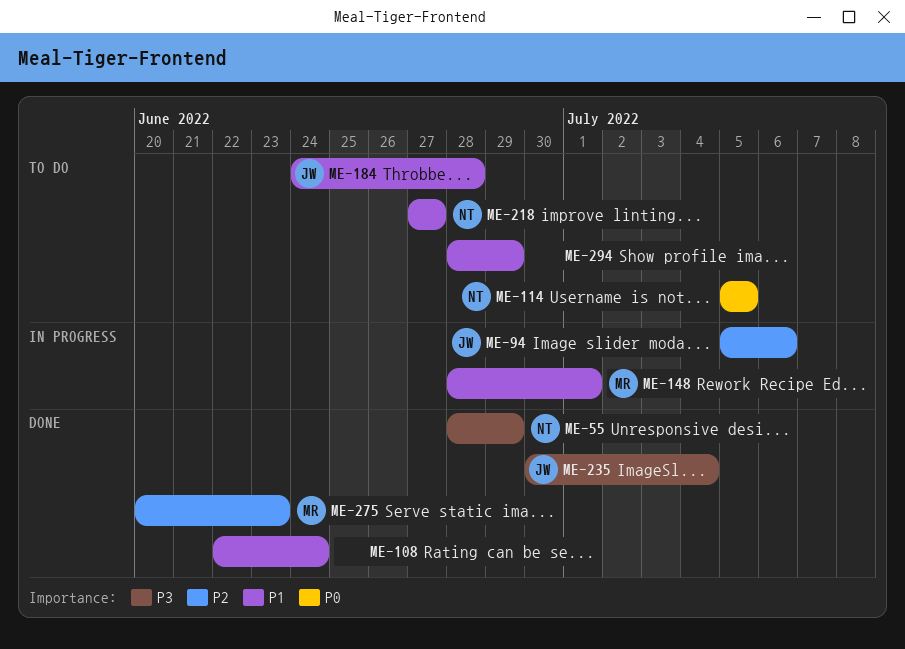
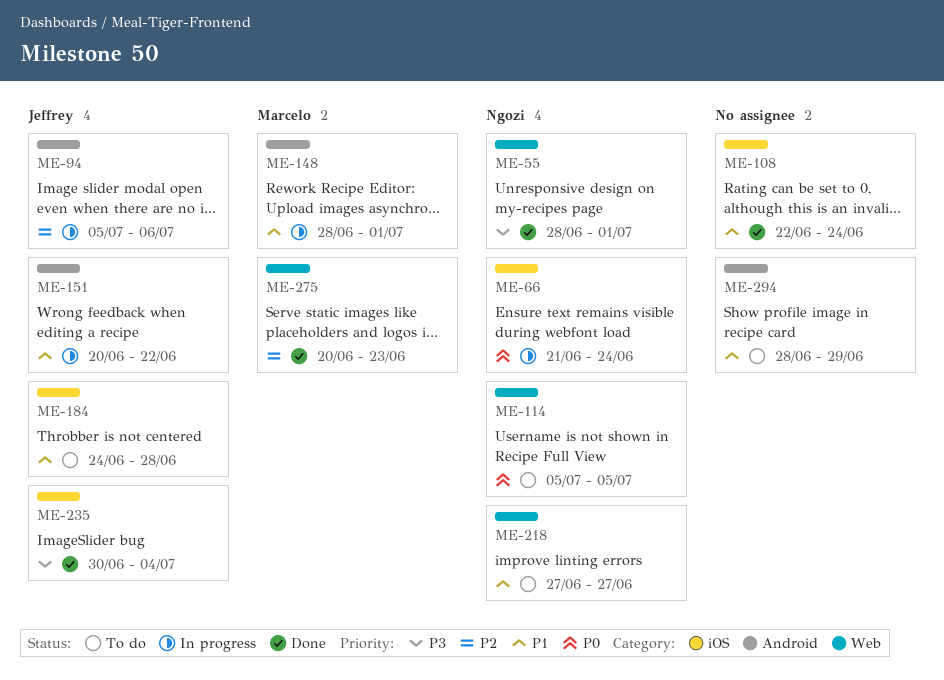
ME-55, due: Jun 29 -> Jul 1
ME-66: none -> present
ME-151: none -> present

